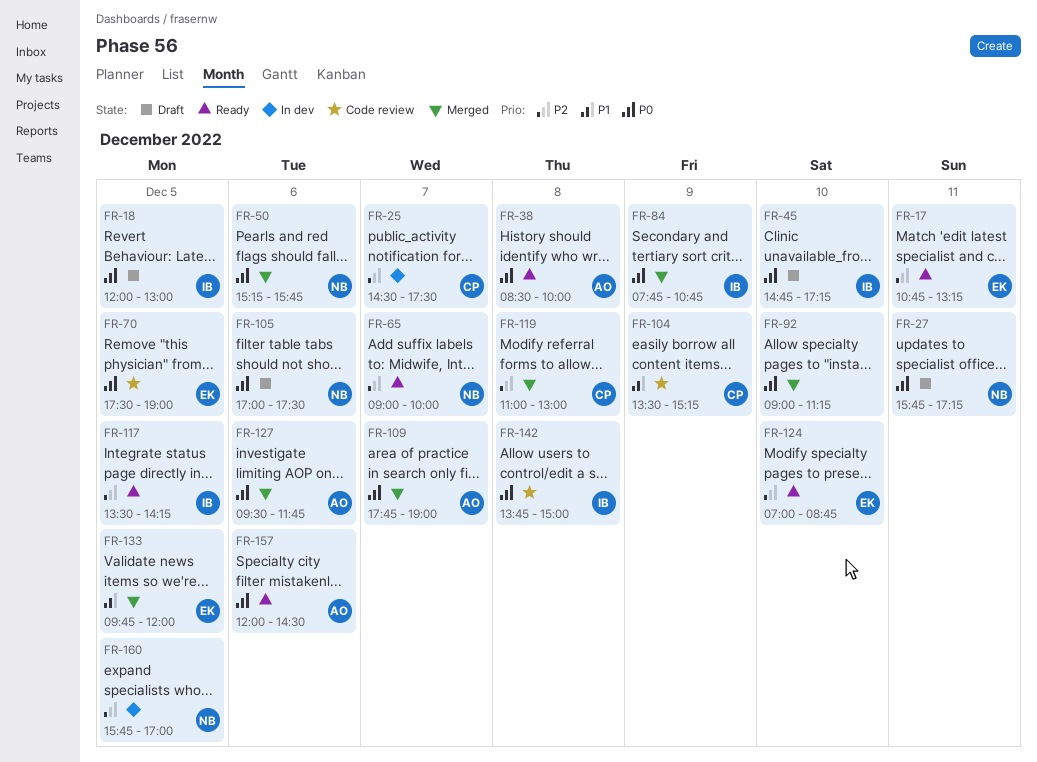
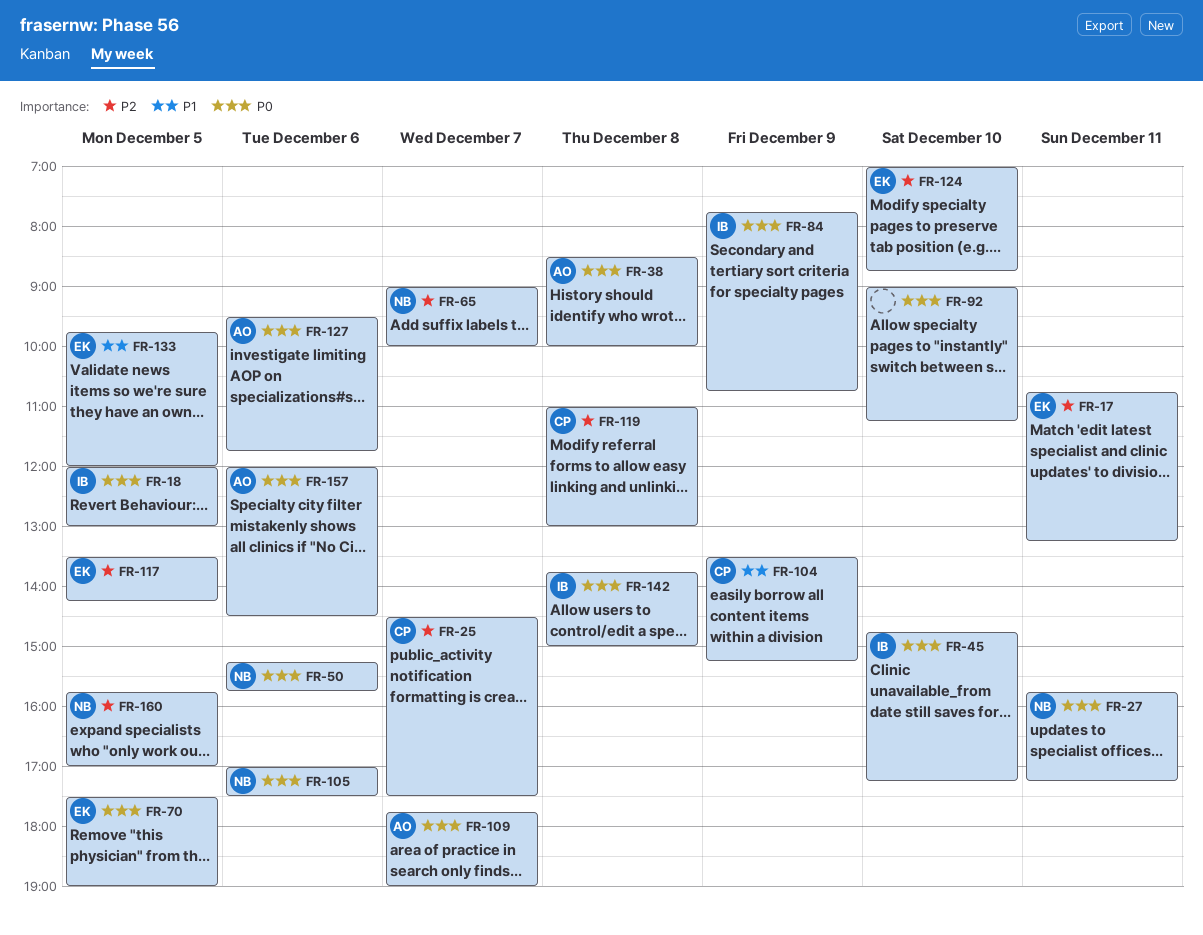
FR-117, owner: IB -> EK

